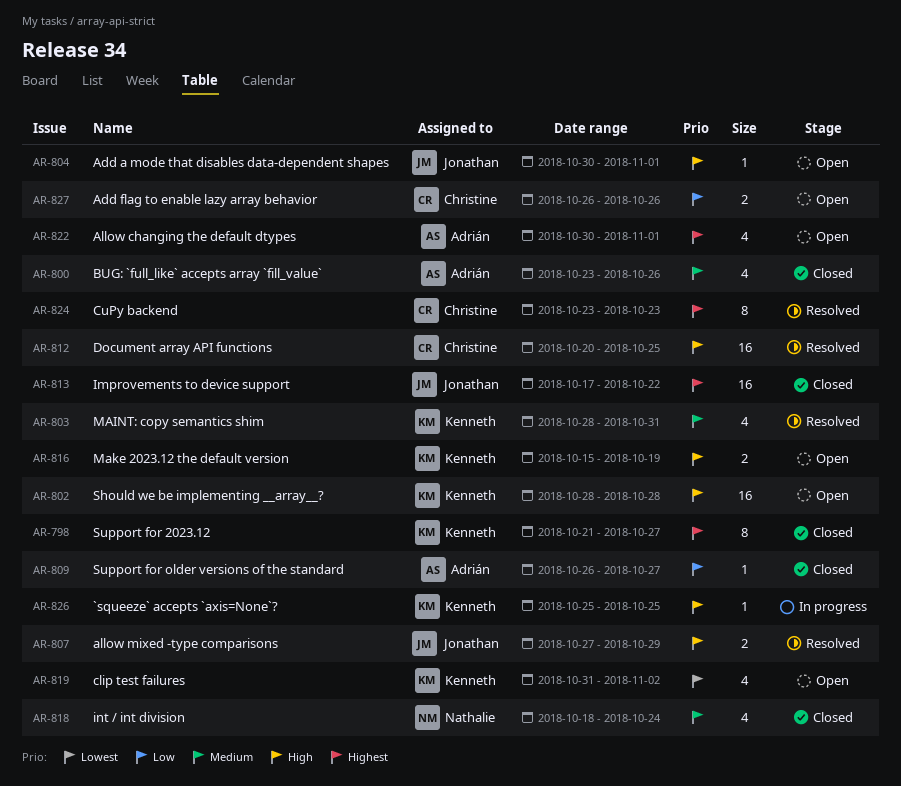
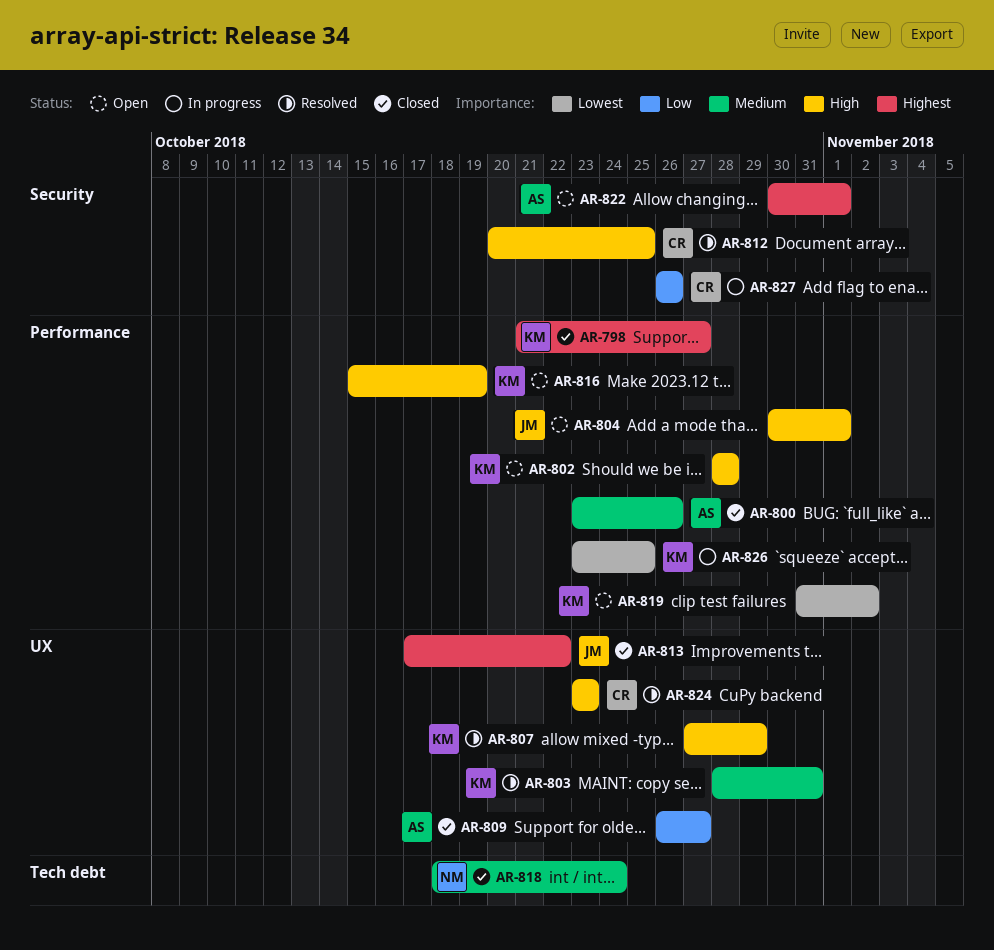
AR-807, owner: Jonathan -> Kenneth
AR-824, priority: Highest -> High
AR-826, priority: High -> Lowest
AR-826, start: Oct 25 -> Oct 23
AR-827, status: Open -> In progress

